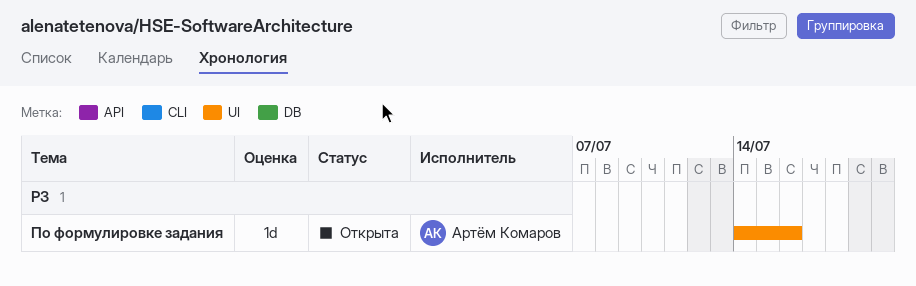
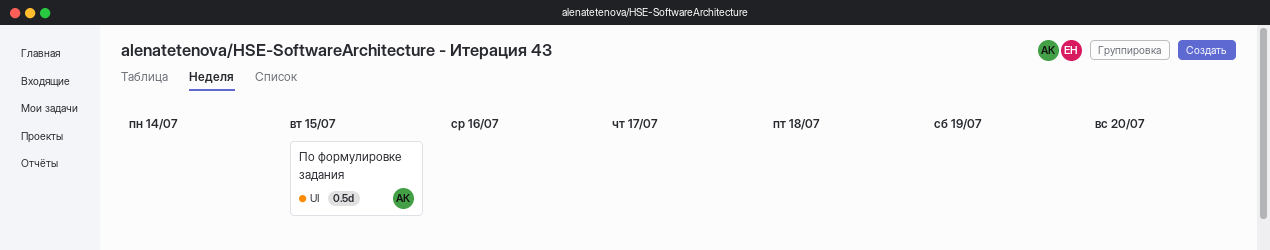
По формулировке задания, estimate: 1d -> 0.5d
По формулировке задания, due: Jul 16 -> Jul 15

